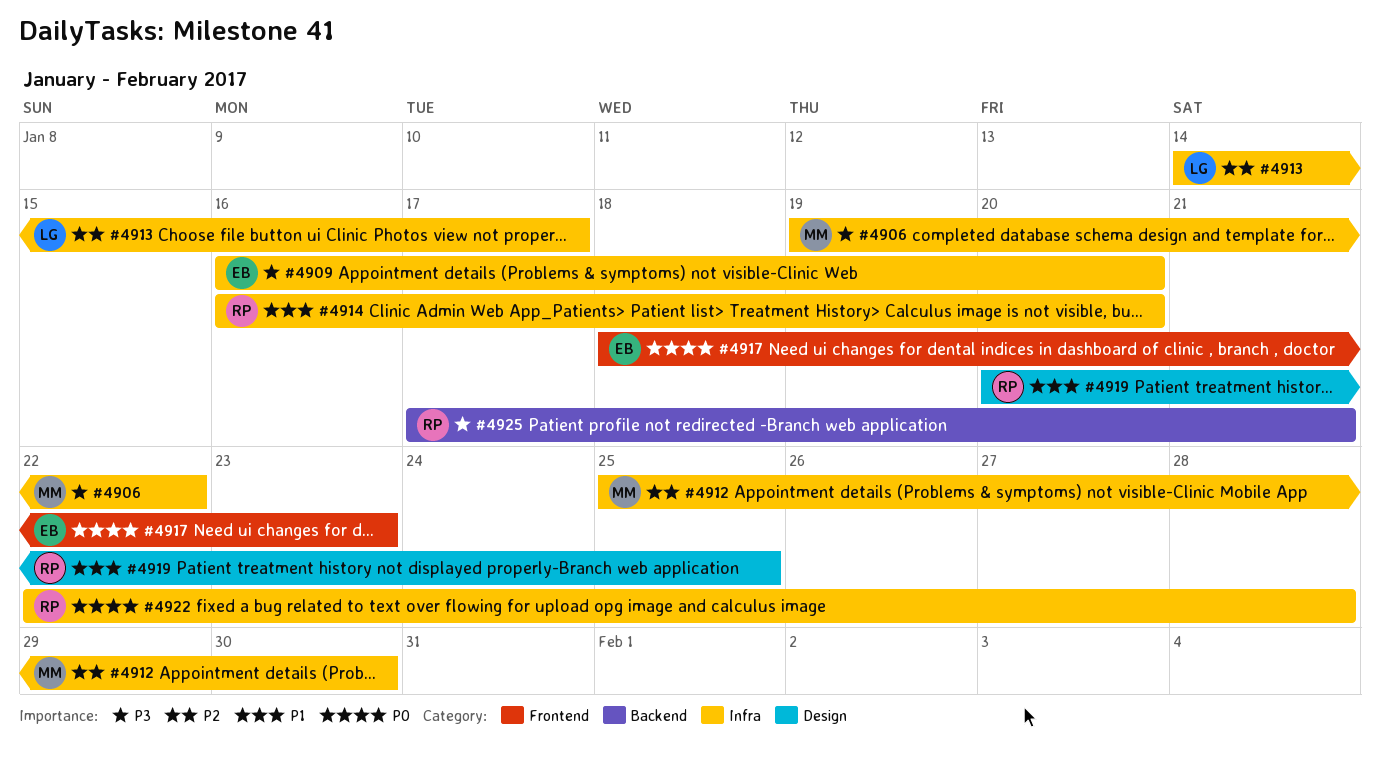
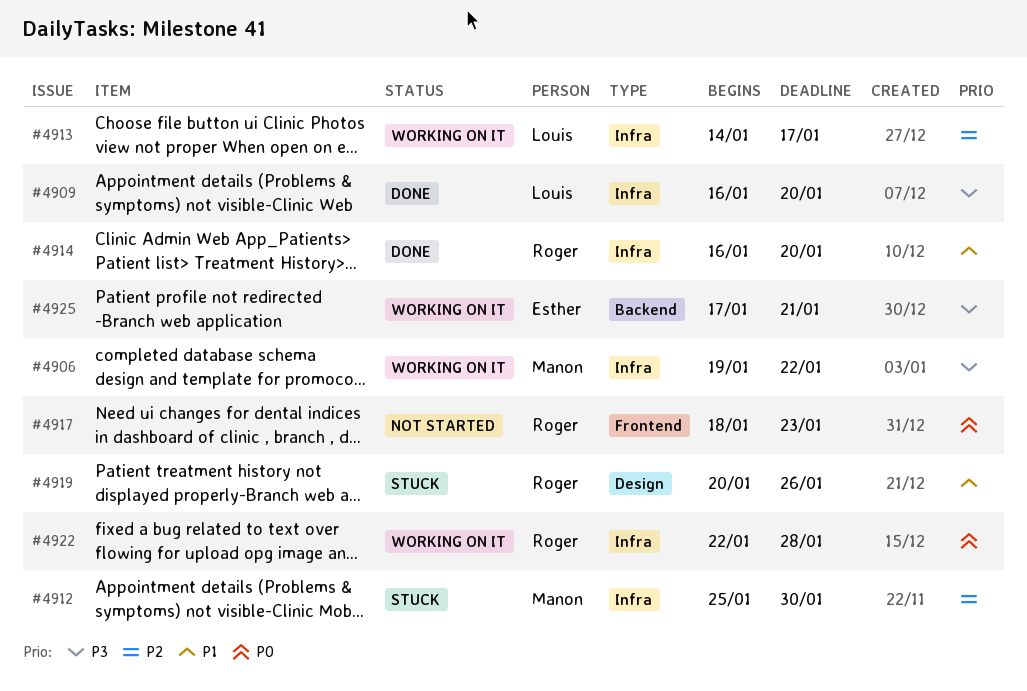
#4909, owner: Esther -> Louis
#4917, owner: Esther -> Roger
#4919, due: Jan 25 -> Jan 26
#4925, owner: Roger -> Esther

